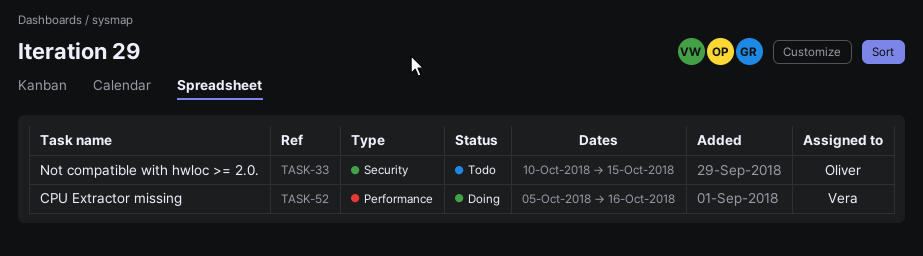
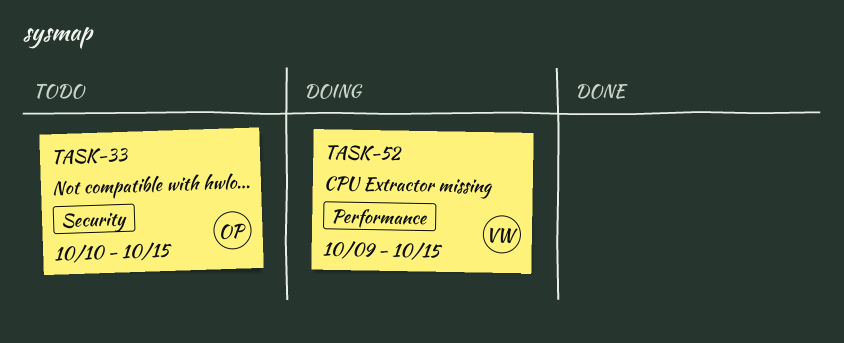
TASK-52, start: Oct 5 -> Oct 9
TASK-52, due: Oct 16 -> Oct 15

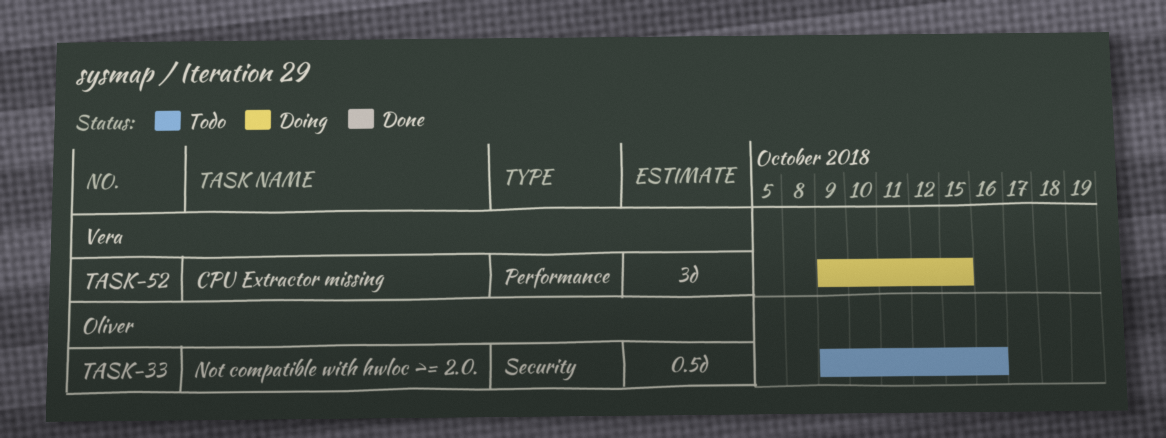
TASK-33, start: Oct 10 -> Oct 9
TASK-33, due: Oct 15 -> Oct 16

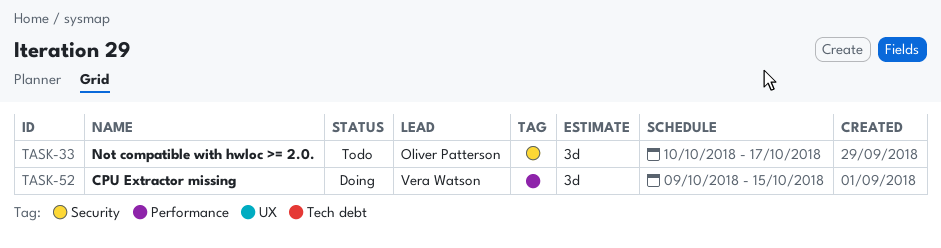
TASK-33, estimate: 0.5d -> 3d
TASK-33, start: Oct 9 -> Oct 10
TASK-33, due: Oct 16 -> Oct 17

